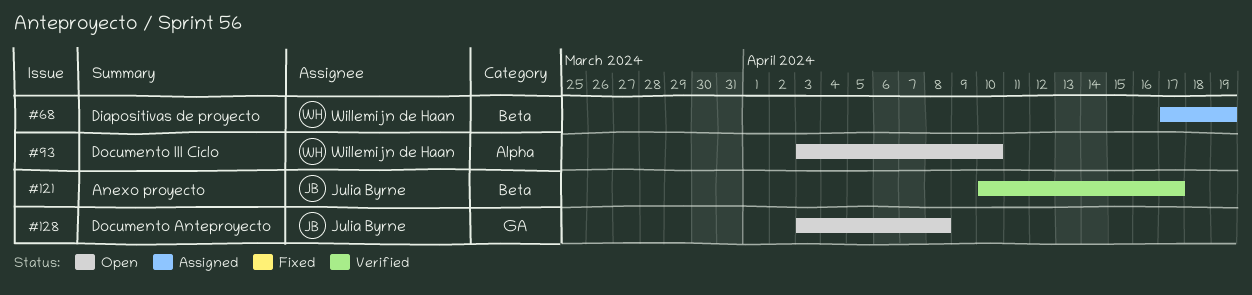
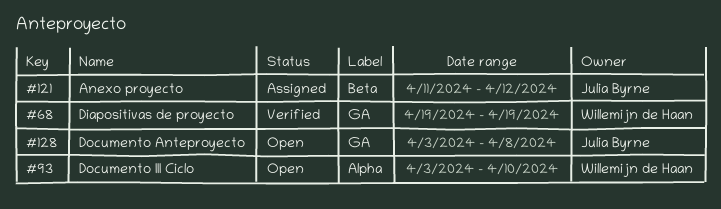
#68, status: Assigned -> Verified
#68, label: Beta -> GA
#68, start: Apr 17 -> Apr 19
#121, status: Verified -> Assigned
#121, start: Apr 10 -> Apr 11
#121, due: Apr 17 -> Apr 12

